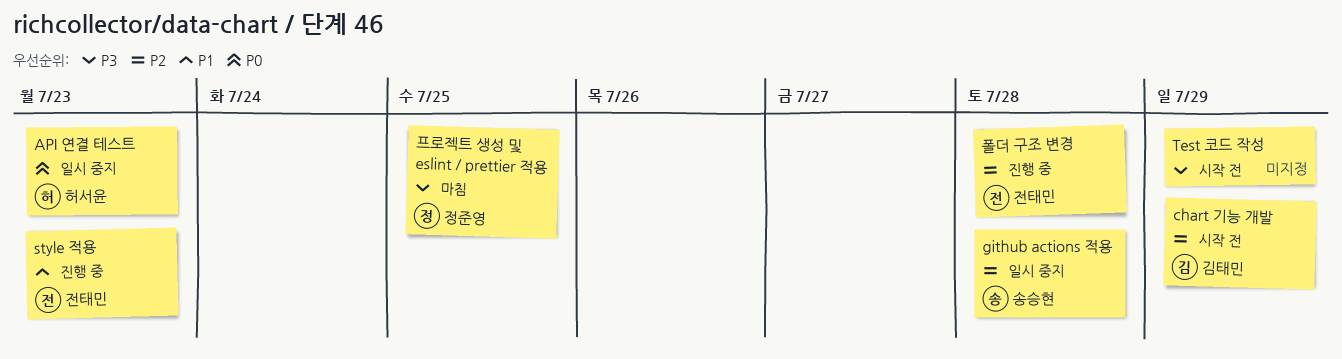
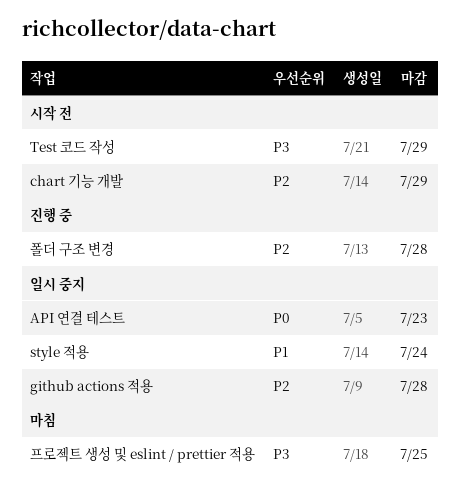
style 적용, status: 진행 중 -> 일시 중지
style 적용, due: Jul 23 -> Jul 24

